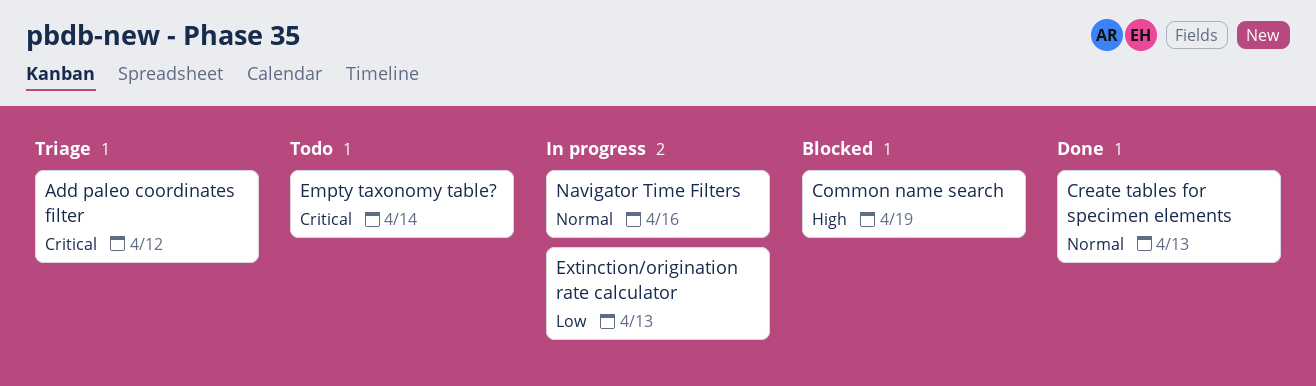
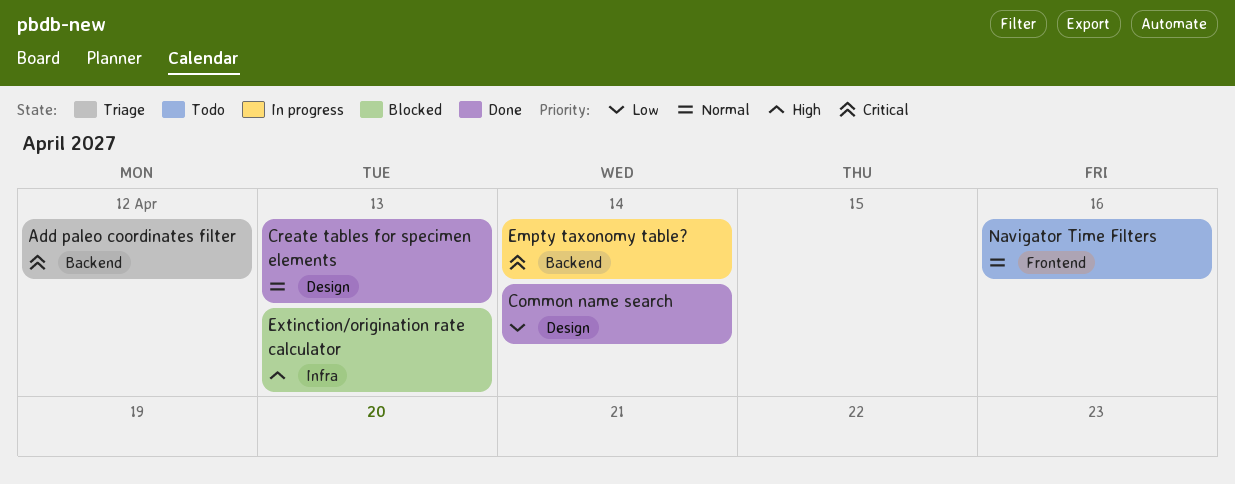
Common name search, status: Blocked -> Done
Common name search, priority: High -> Low
Common name search, due: Apr 19 -> Apr 14
Empty taxonomy table?, status: Todo -> In progress
Extinction/origination rate calculator, status: In progress -> Blocked
Extinction/origination rate calculator, priority: Low -> High
Navigator Time Filters, status: In progress -> Todo

